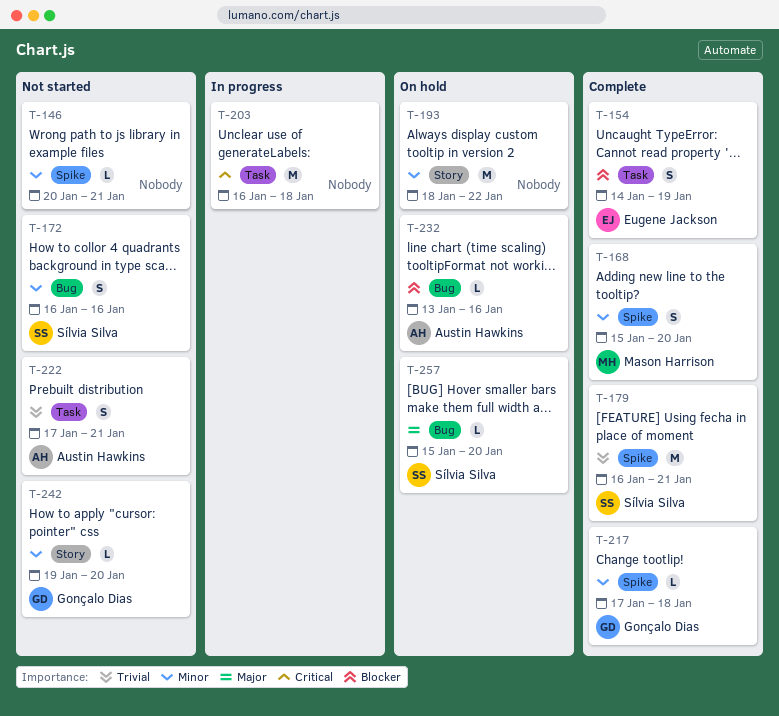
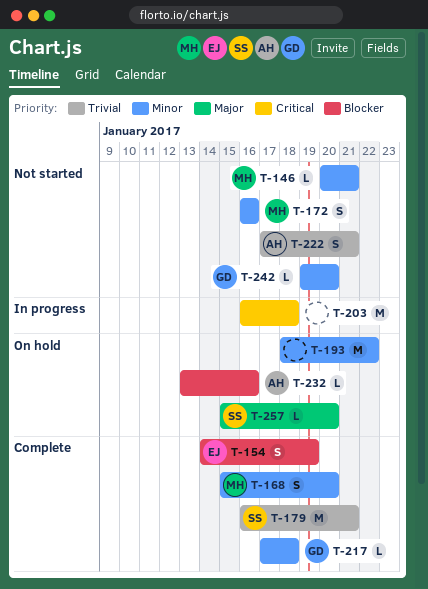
T-146, owner: none -> Mason Harrison
T-172, owner: Sílvia Silva -> Mason Harrison

